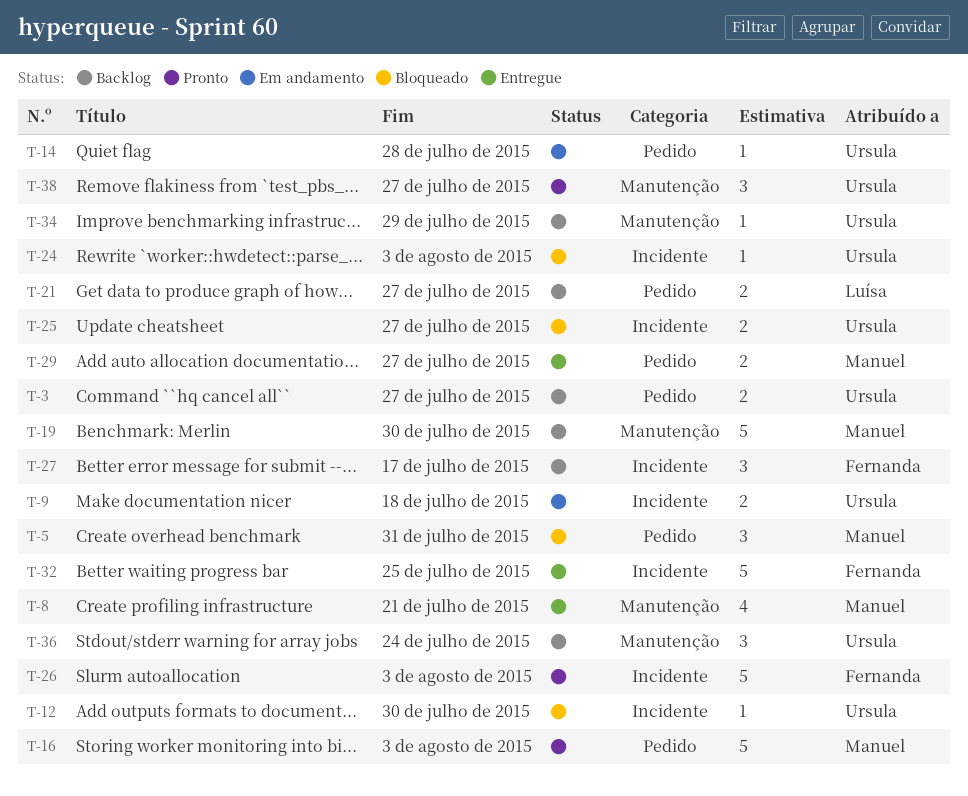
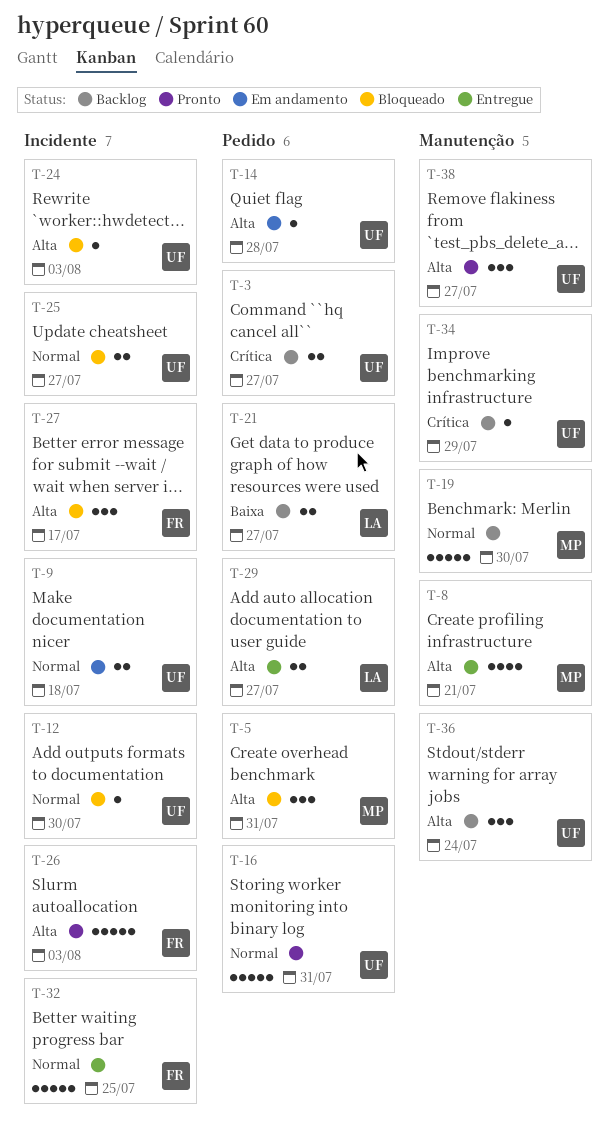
T-16, owner: Manuel -> Ursula
T-16, due: Aug 3 -> Jul 31
T-27, status: Backlog -> Bloqueado
T-29, owner: Manuel -> Luísa

